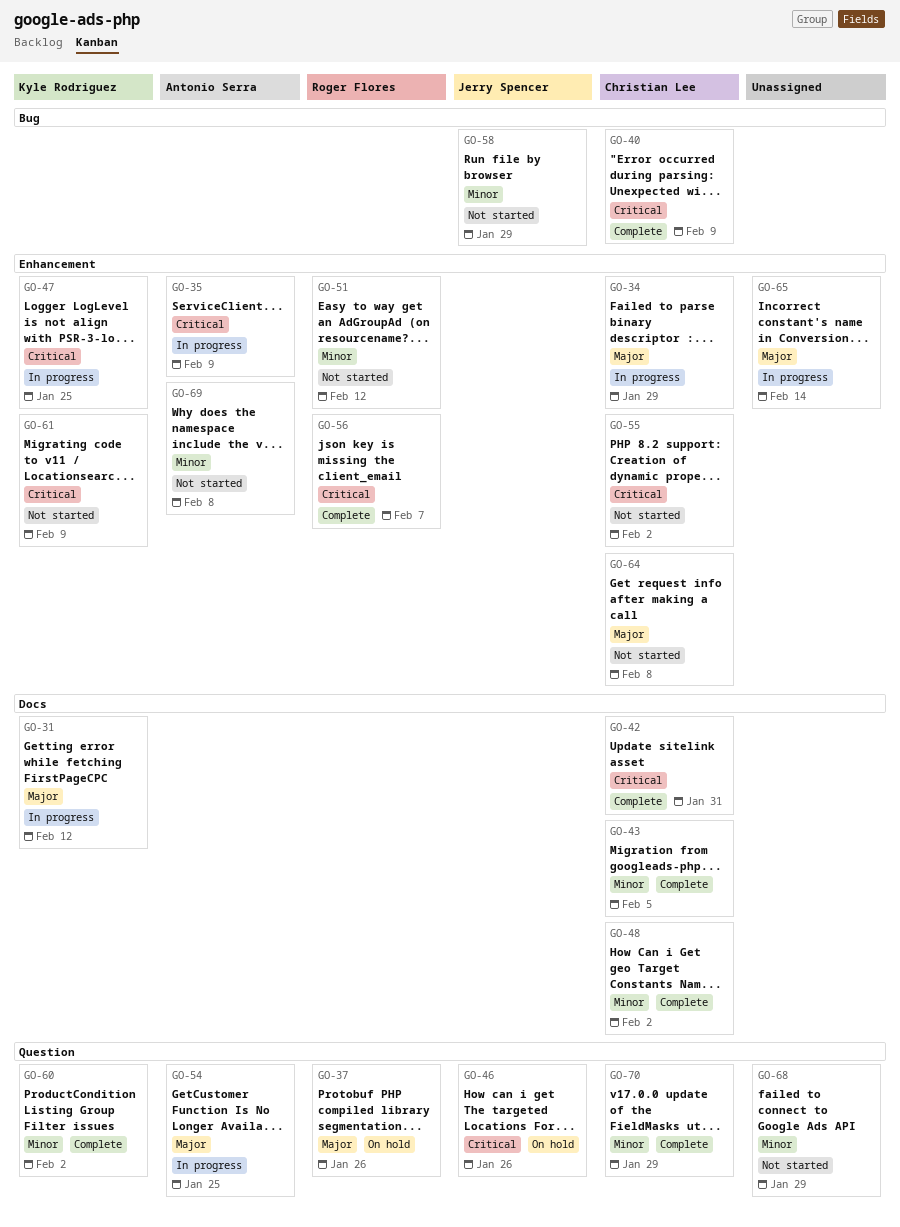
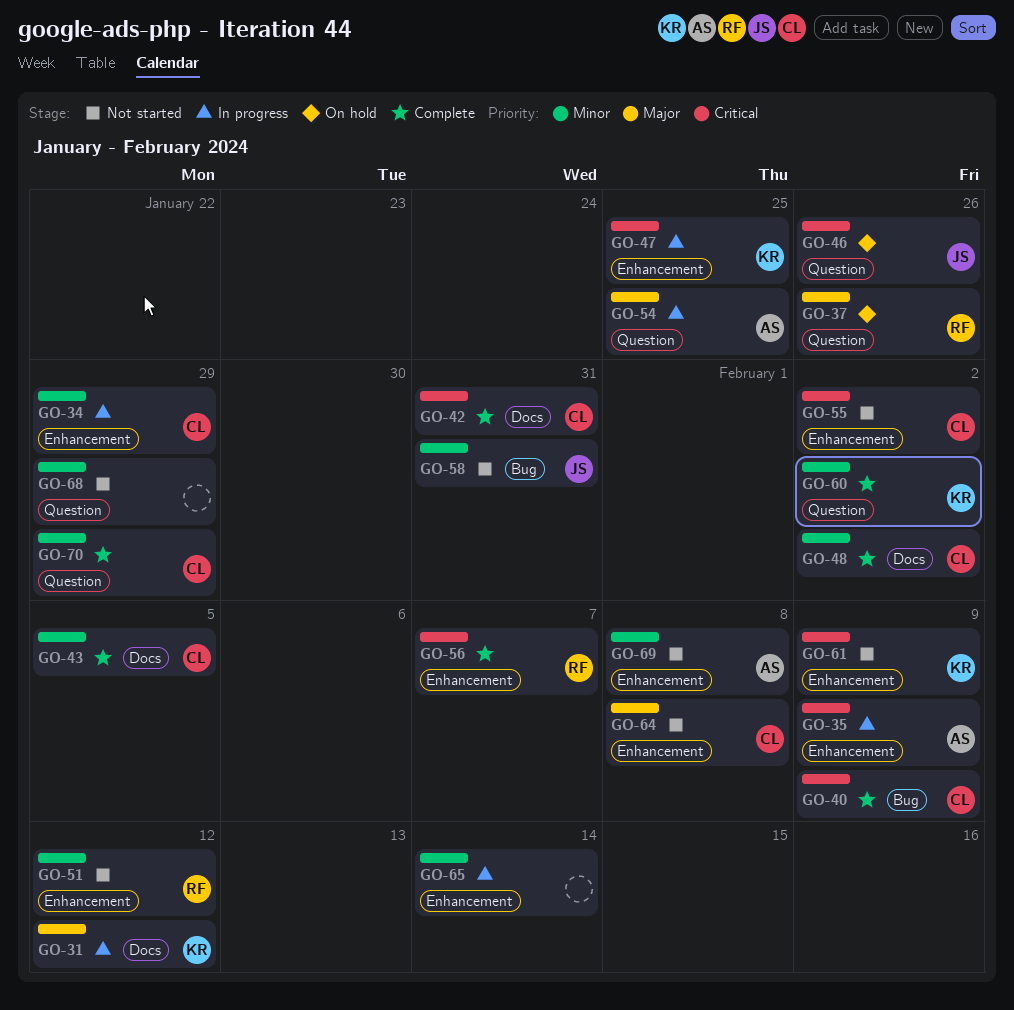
GO-34, priority: Major -> Minor
GO-58, due: Jan 29 -> Jan 31
GO-65, priority: Major -> Minor

